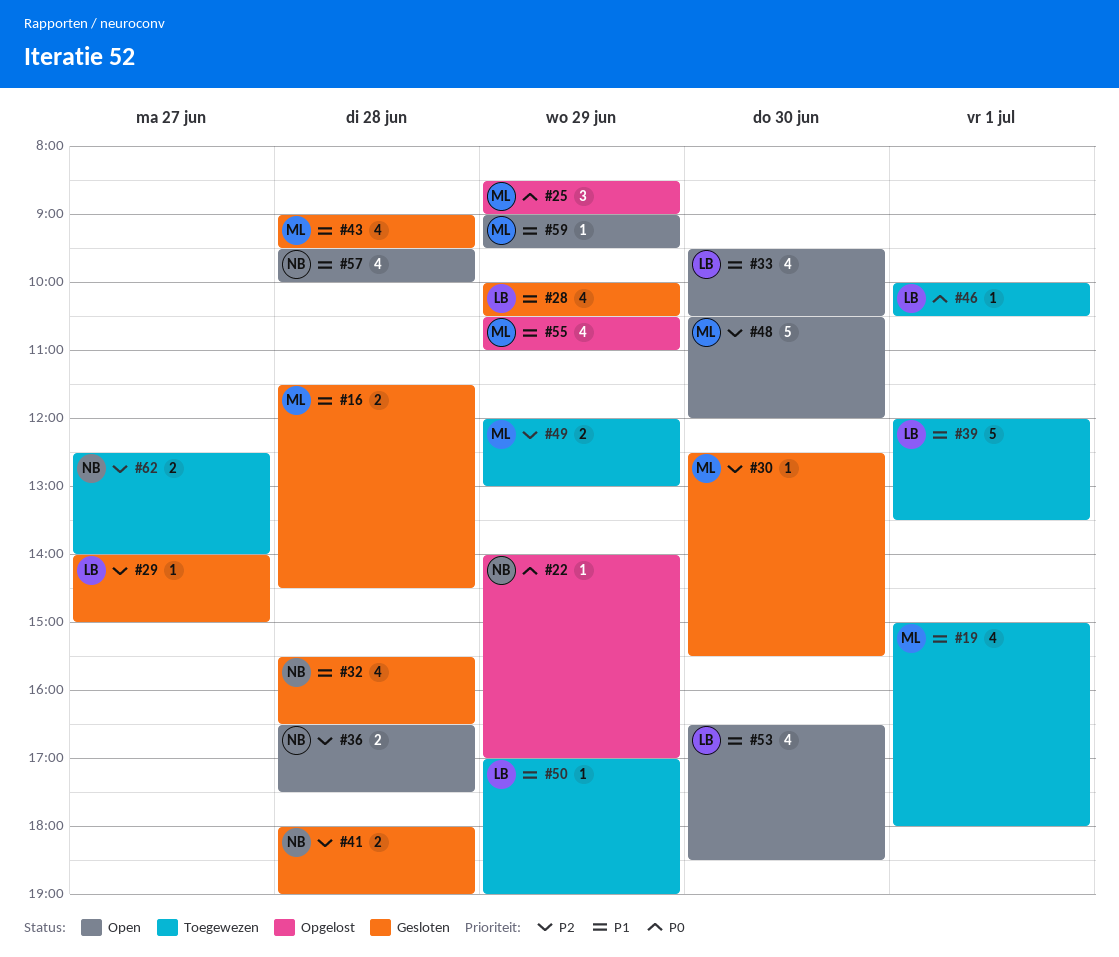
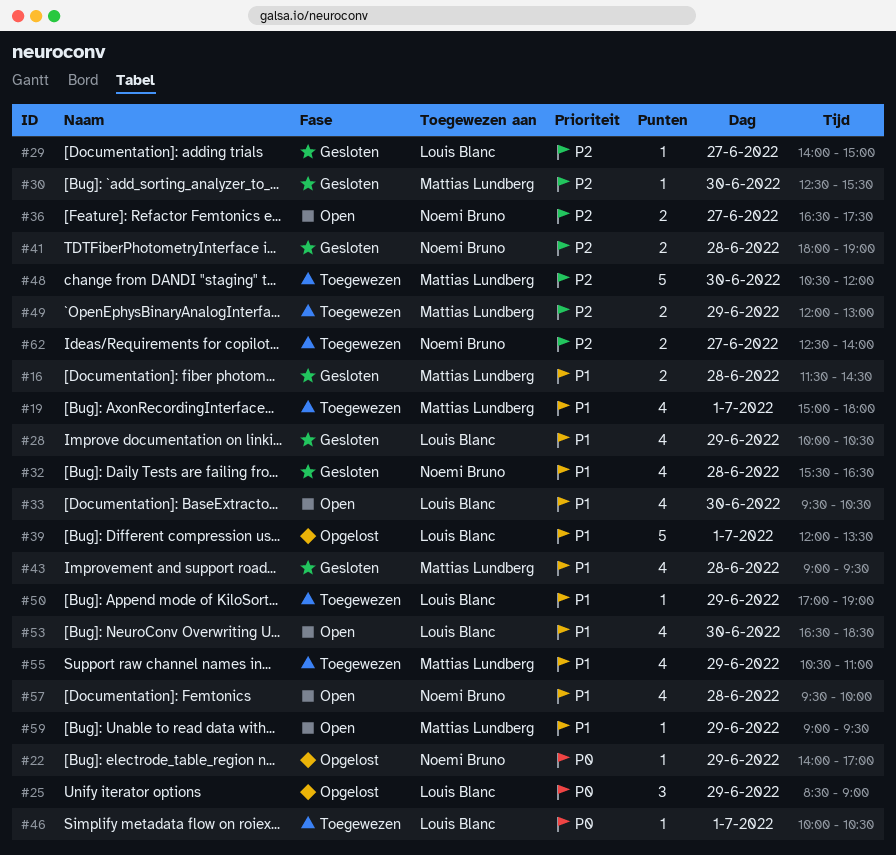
#25, owner: Mattias Lundberg -> Louis Blanc
#36, day: Jun 28 -> Jun 27
#39, status: Toegewezen -> Opgelost
#48, status: Open -> Toegewezen
#55, status: Opgelost -> Toegewezen

